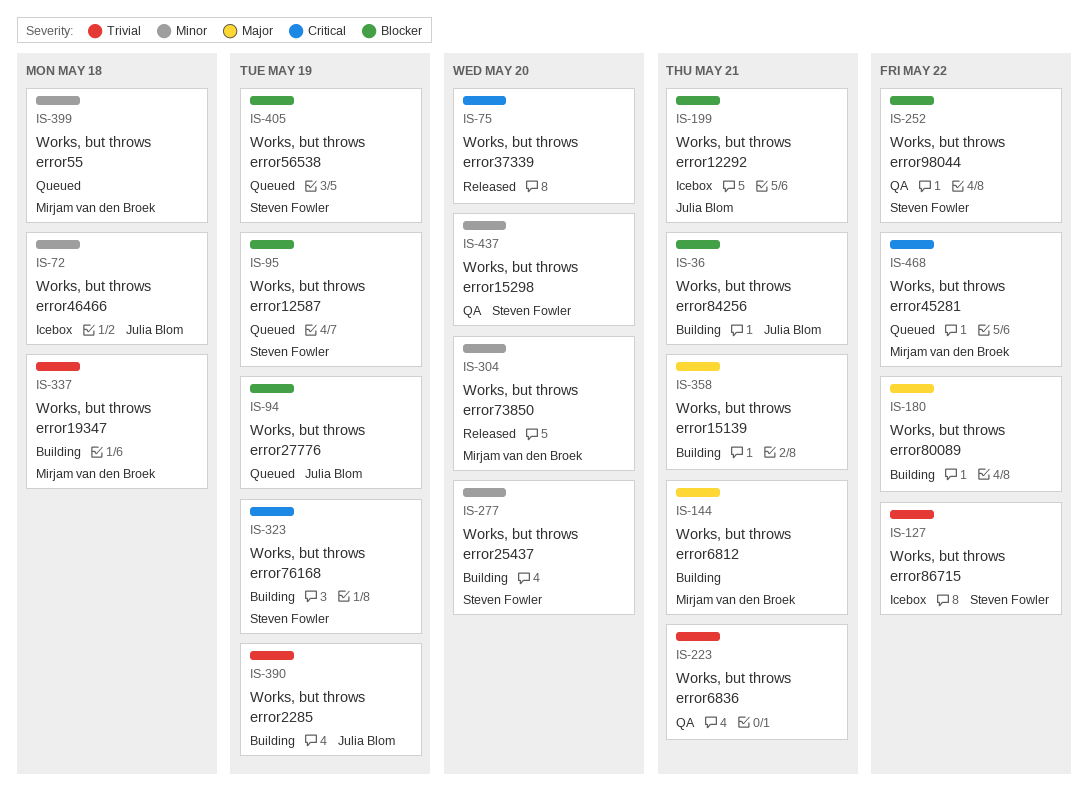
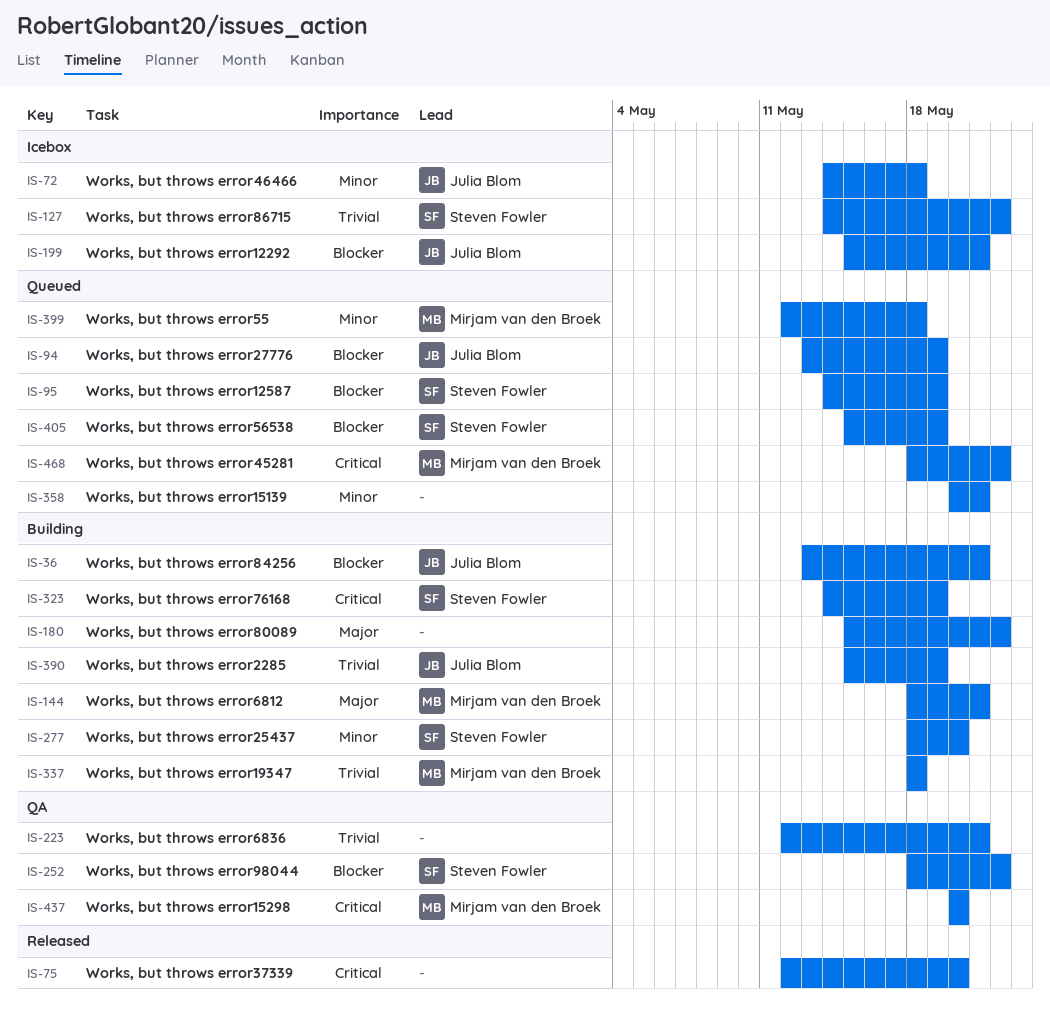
IS-304: present -> none
IS-358, status: Building -> Queued
IS-358, priority: Major -> Minor
IS-437, owner: Steven Fowler -> Mirjam van den Broek
IS-437, priority: Minor -> Critical

